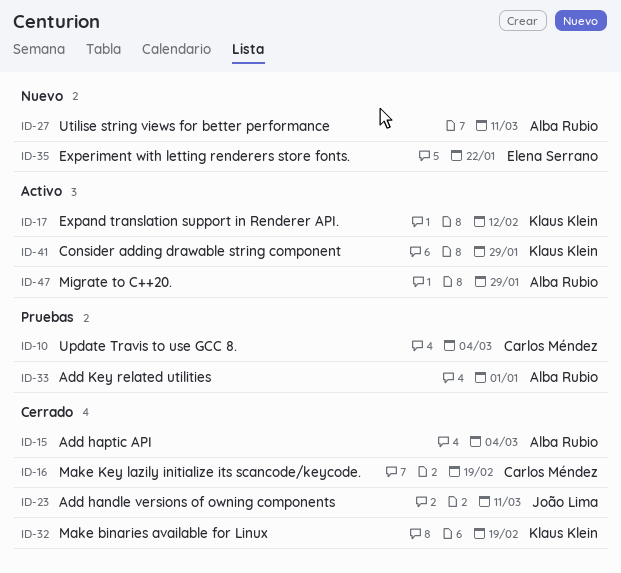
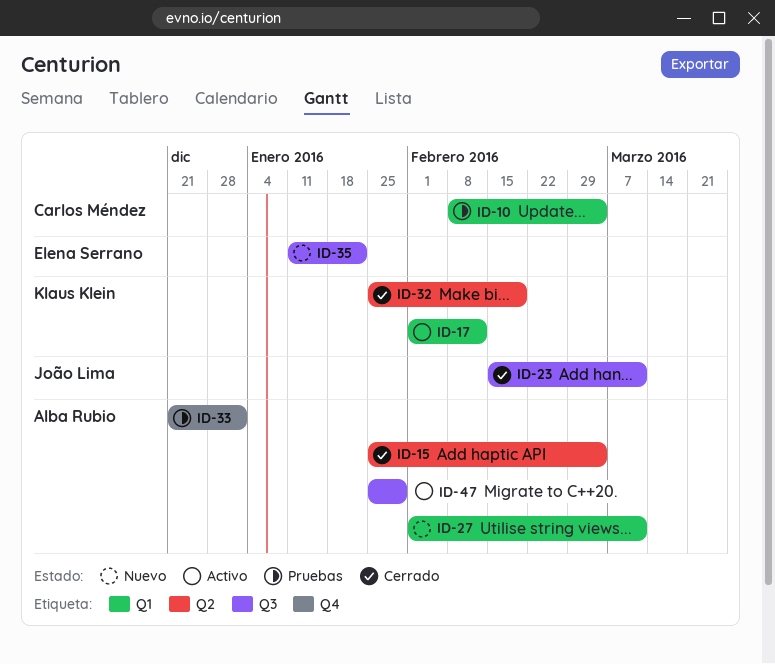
ID-16: present -> none
ID-41: present -> none

